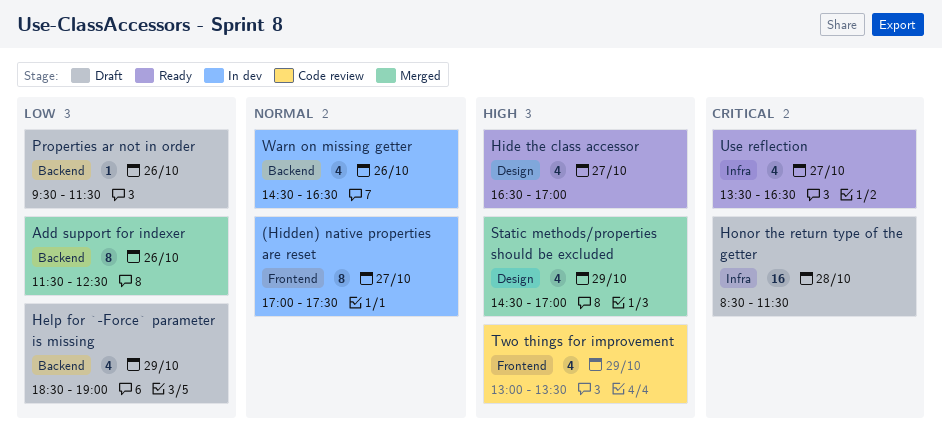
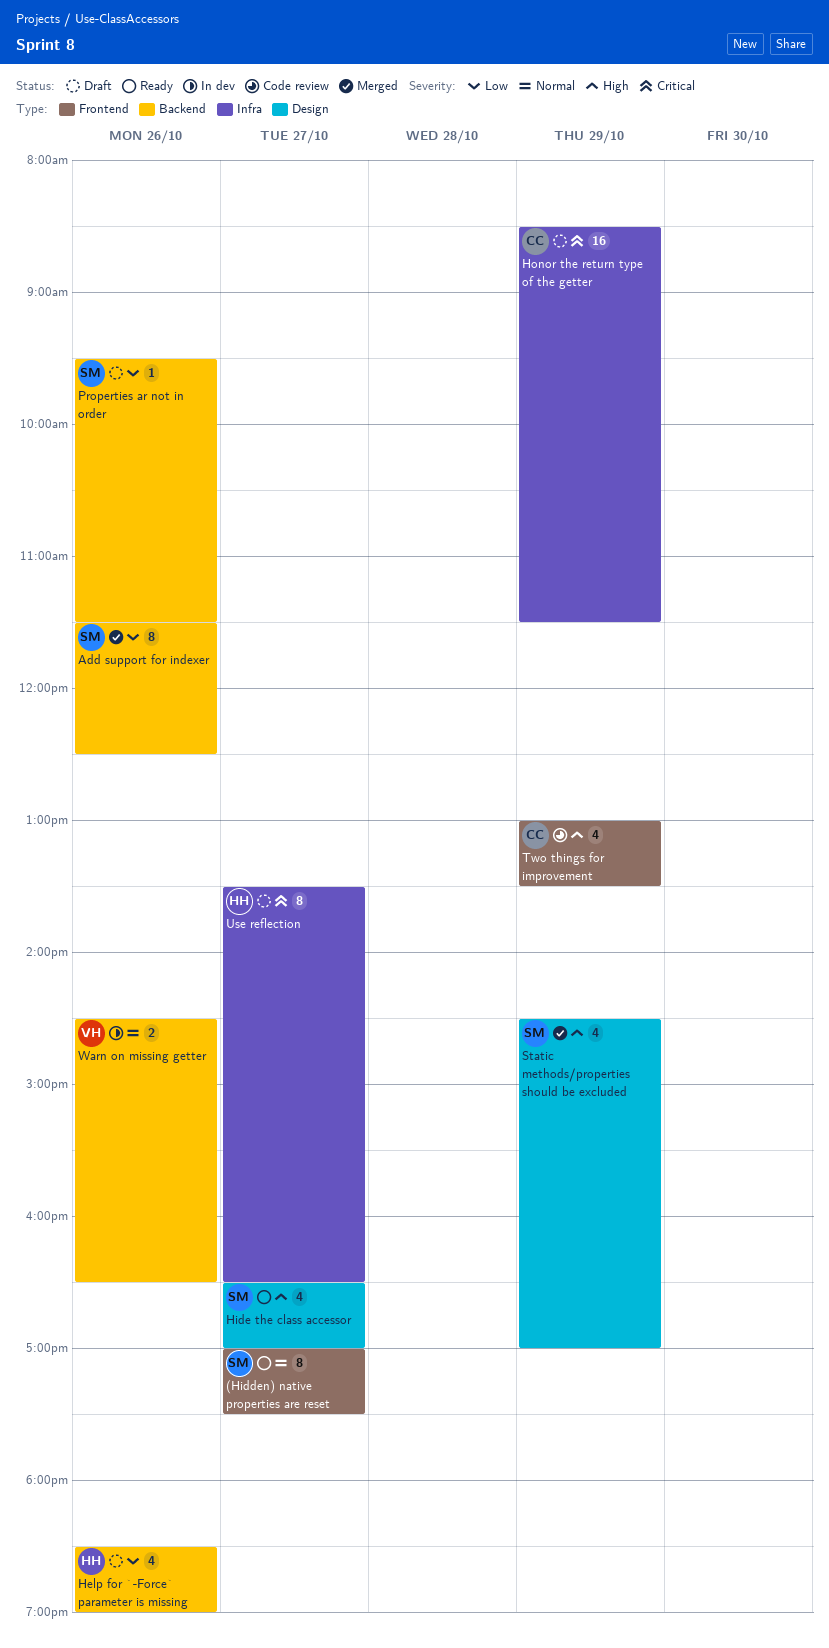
(Hidden) native properties are reset, status: In dev -> Ready
Help for `-Force` parameter is missing, day: Oct 29 -> Oct 26
Honor the return type of the getter, day: Oct 28 -> Oct 29
Use reflection, status: Ready -> Draft
Use reflection, estimate: 4 -> 8
Warn on missing getter, estimate: 4 -> 2

